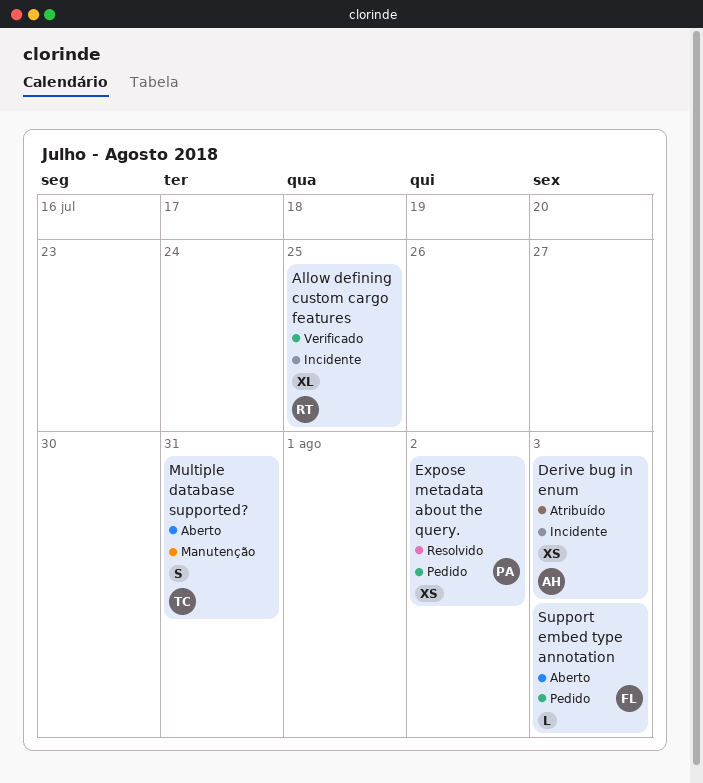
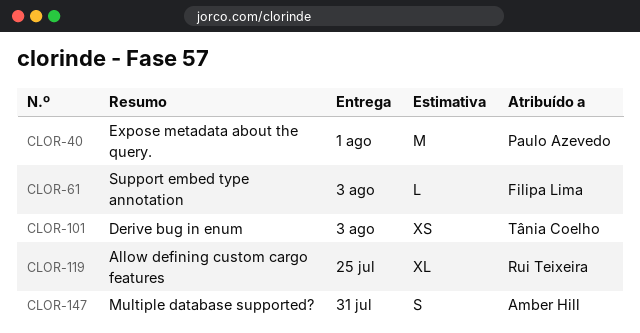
Derive bug in enum, owner: Amber Hill -> Tânia Coelho
Expose metadata about the query., estimate: XS -> M
Expose metadata about the query., due: Aug 2 -> Aug 1
Multiple database supported?, owner: Tânia Coelho -> Amber Hill

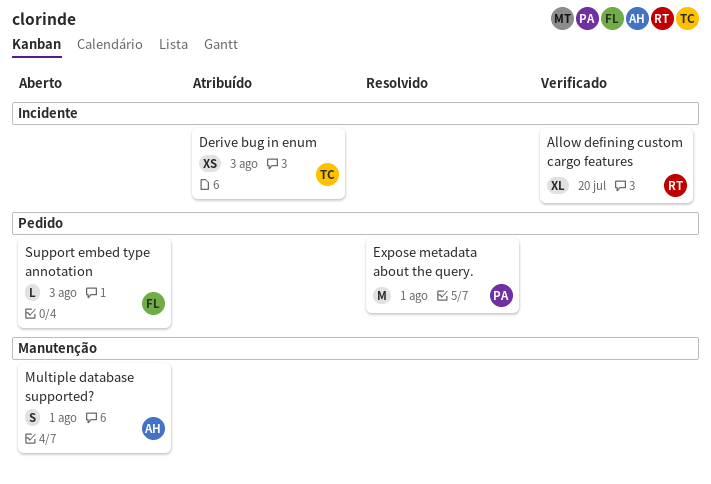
Allow defining custom cargo features, due: Jul 25 -> Jul 20
Multiple database supported?, due: Jul 31 -> Aug 1

